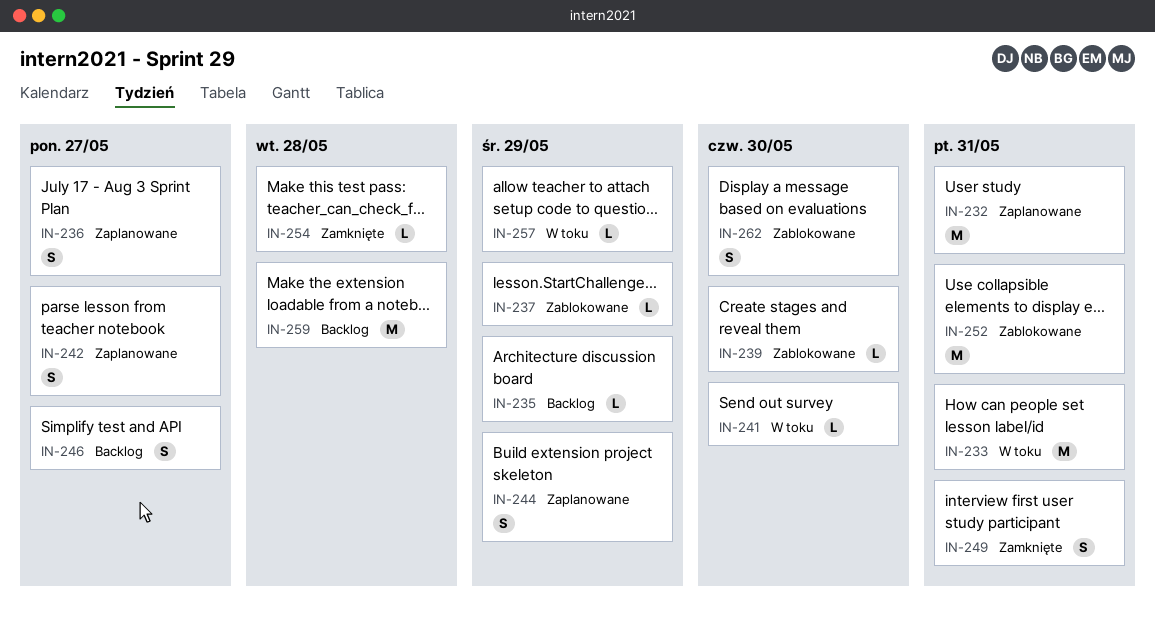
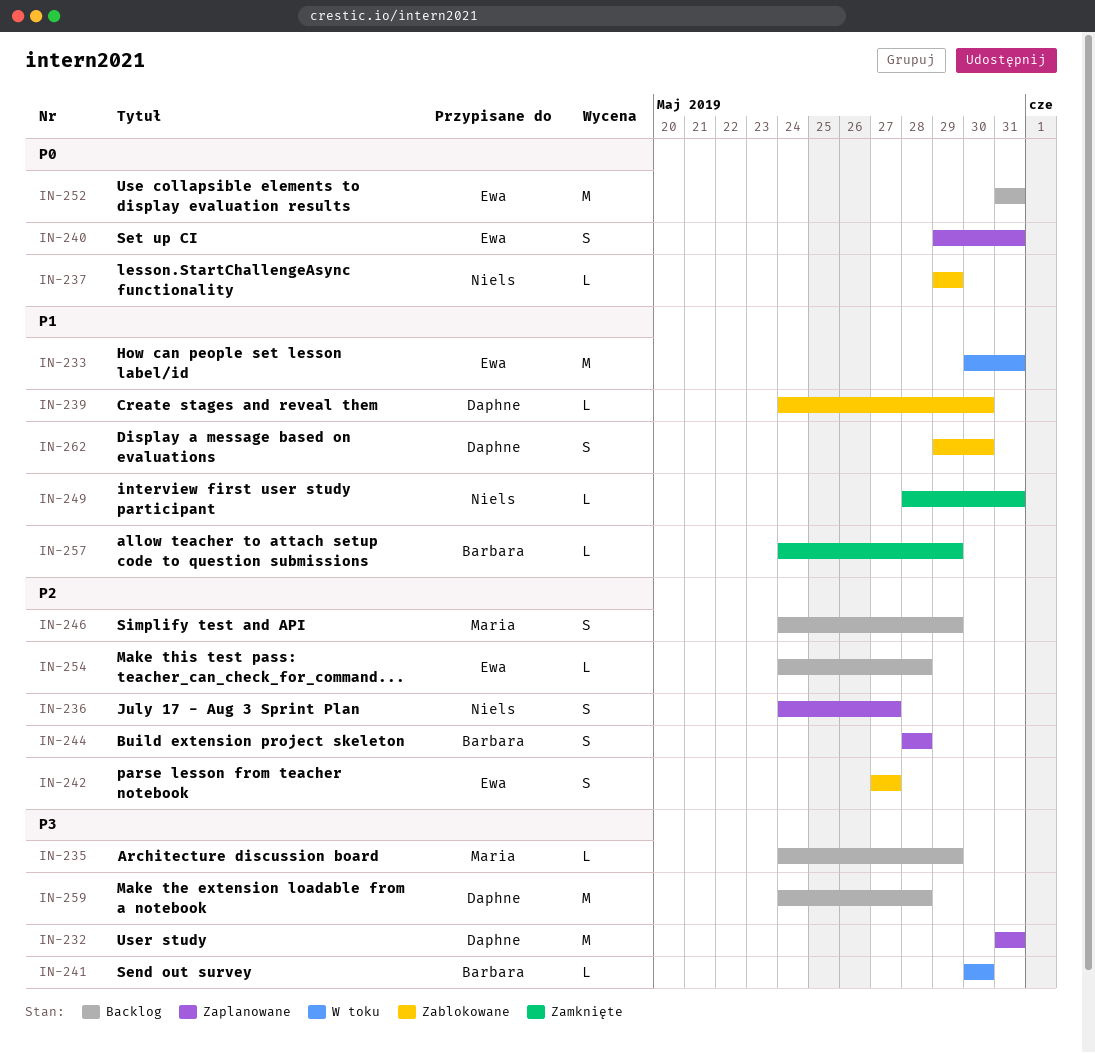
IN-240: none -> present
IN-242, status: Zaplanowane -> Zablokowane
IN-244, due: May 29 -> May 28
IN-246, due: May 27 -> May 29
IN-249, estimate: S -> L
IN-252, status: Zablokowane -> Backlog
IN-254, status: Zamknięte -> Backlog
IN-257, status: W toku -> Zamknięte

